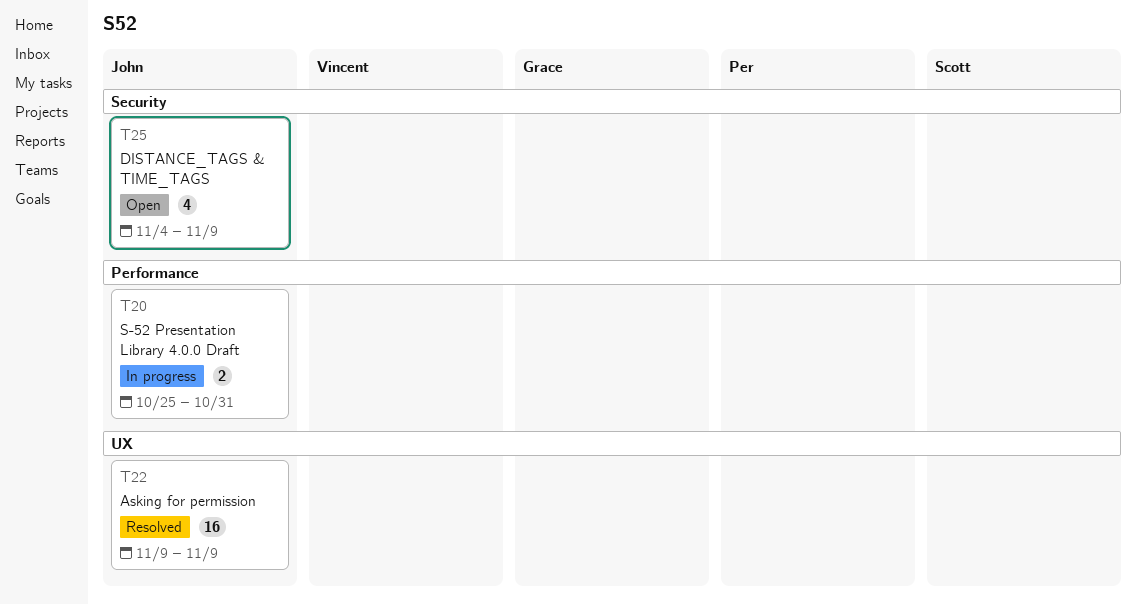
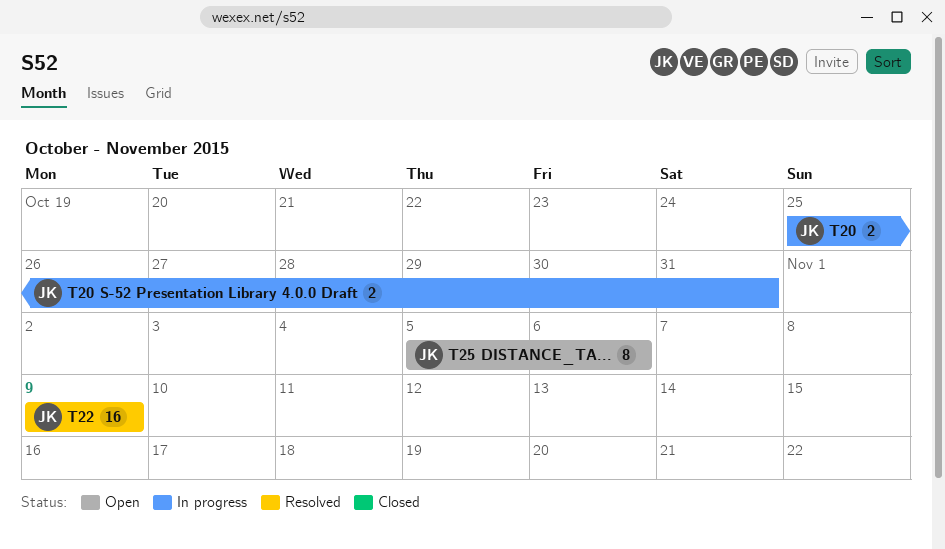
T25, estimate: 4 -> 8
T25, start: Nov 4 -> Nov 5
T25, due: Nov 9 -> Nov 6

